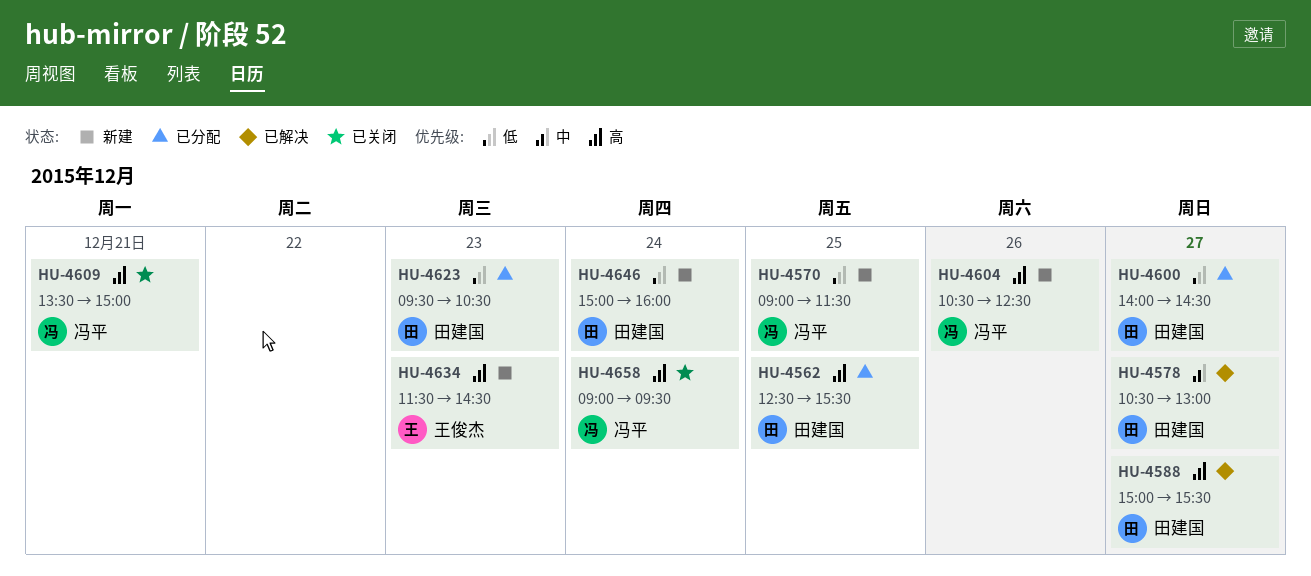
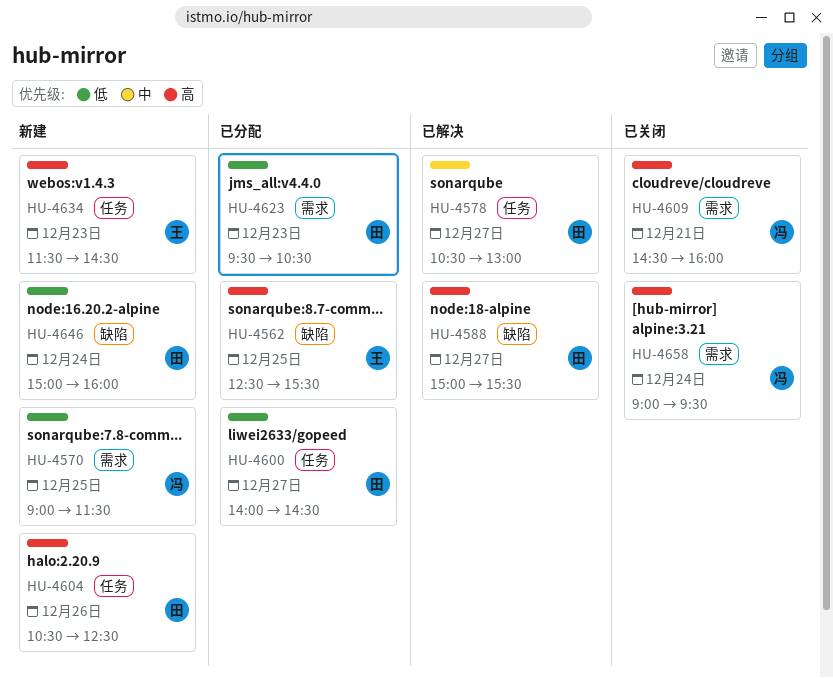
HU-4562, owner: 田建国 -> 王俊杰
HU-4604, owner: 冯平 -> 田建国
HU-4609, begins: 13:30 -> 14:30
HU-4609, ends: 15:00 -> 16:00

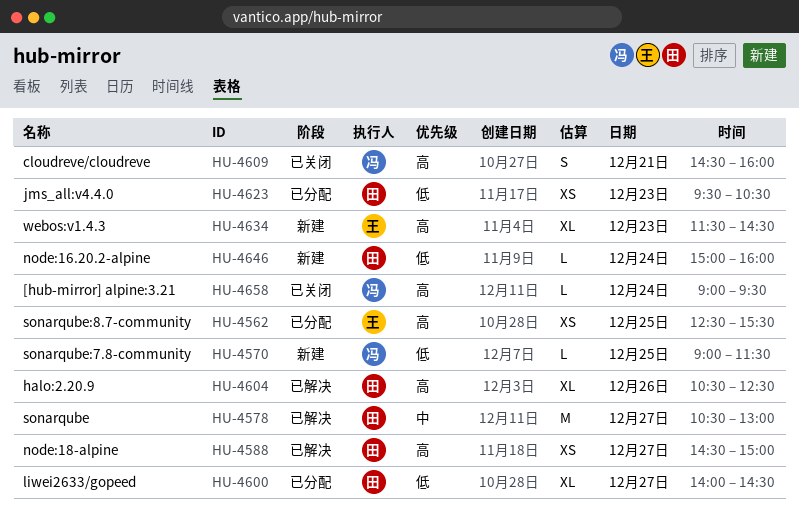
HU-4588, begins: 15:00 -> 14:30
HU-4588, ends: 15:30 -> 15:00
HU-4604, status: 新建 -> 已解决

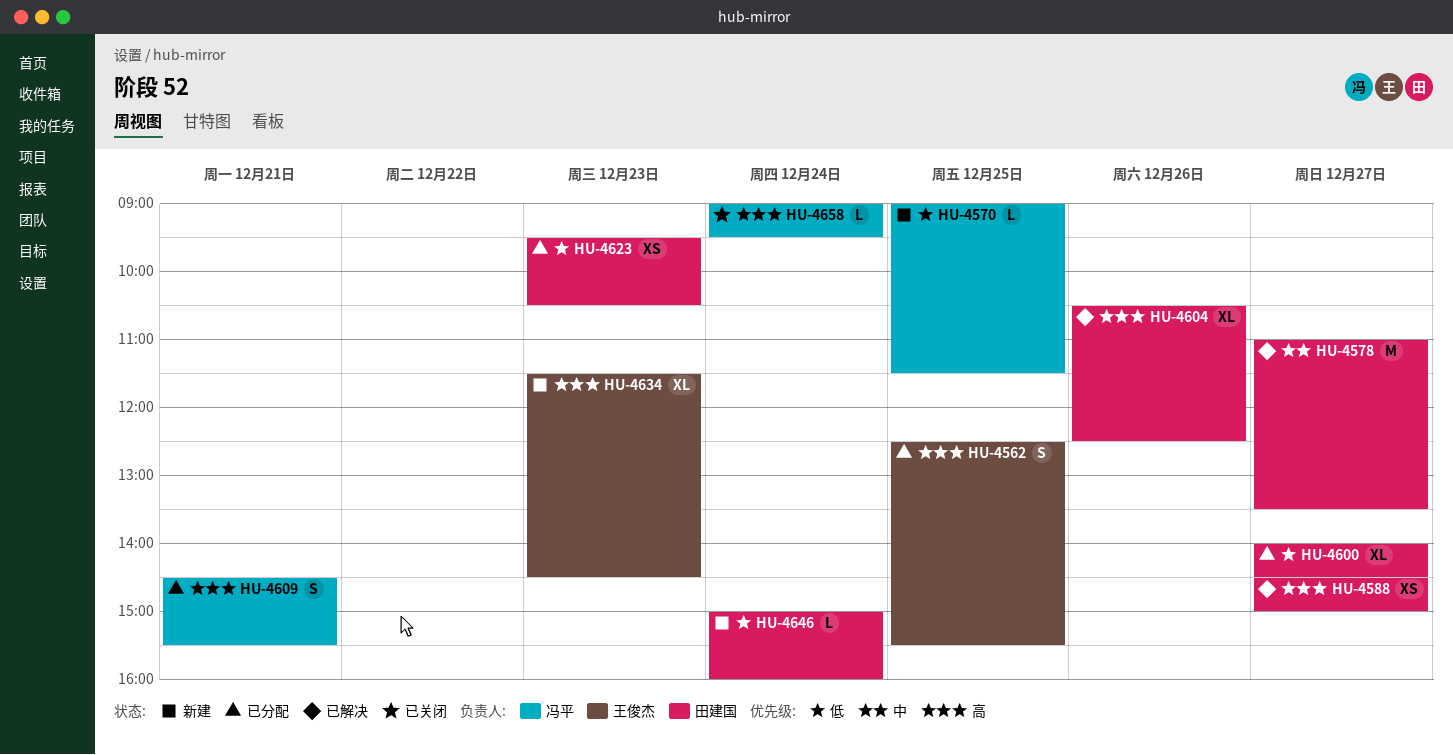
HU-4562, estimate: XS -> S
HU-4578, begins: 10:30 -> 11:00
HU-4578, ends: 13:00 -> 13:30
HU-4609, status: 已关闭 -> 已分配
HU-4609, ends: 16:00 -> 15:30

